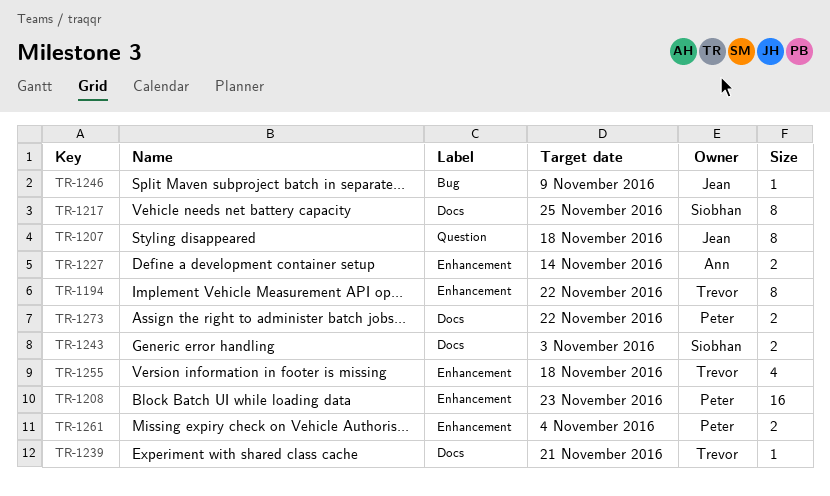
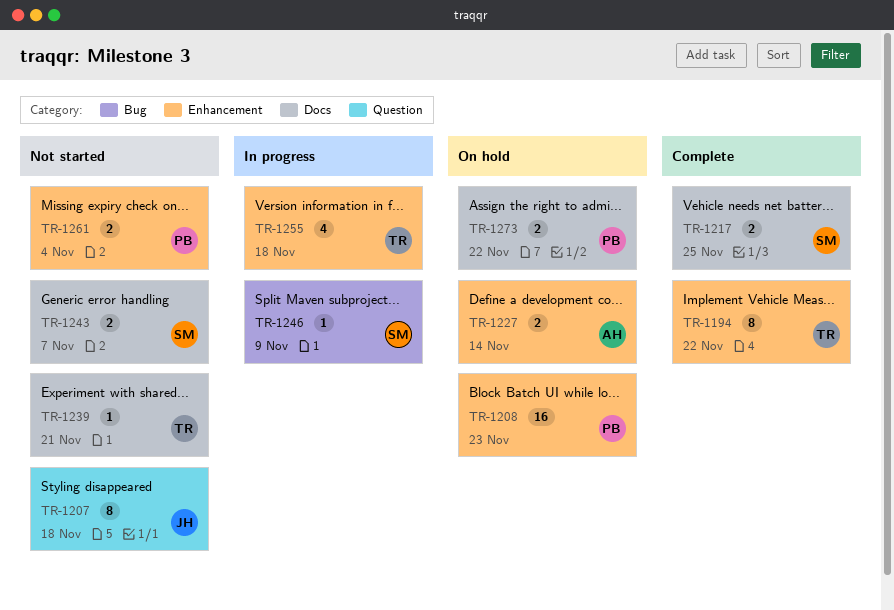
TR-1217, estimate: 8 -> 2
TR-1243, due: Nov 3 -> Nov 7
TR-1246, owner: Jean -> Siobhan

